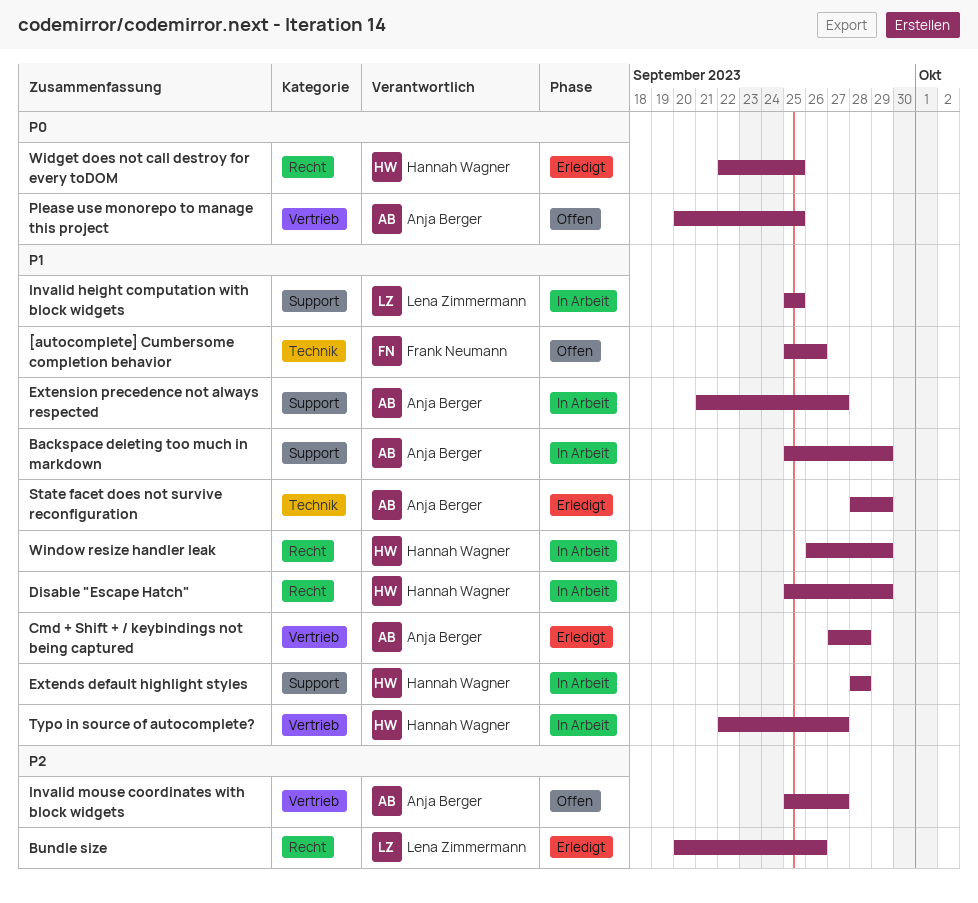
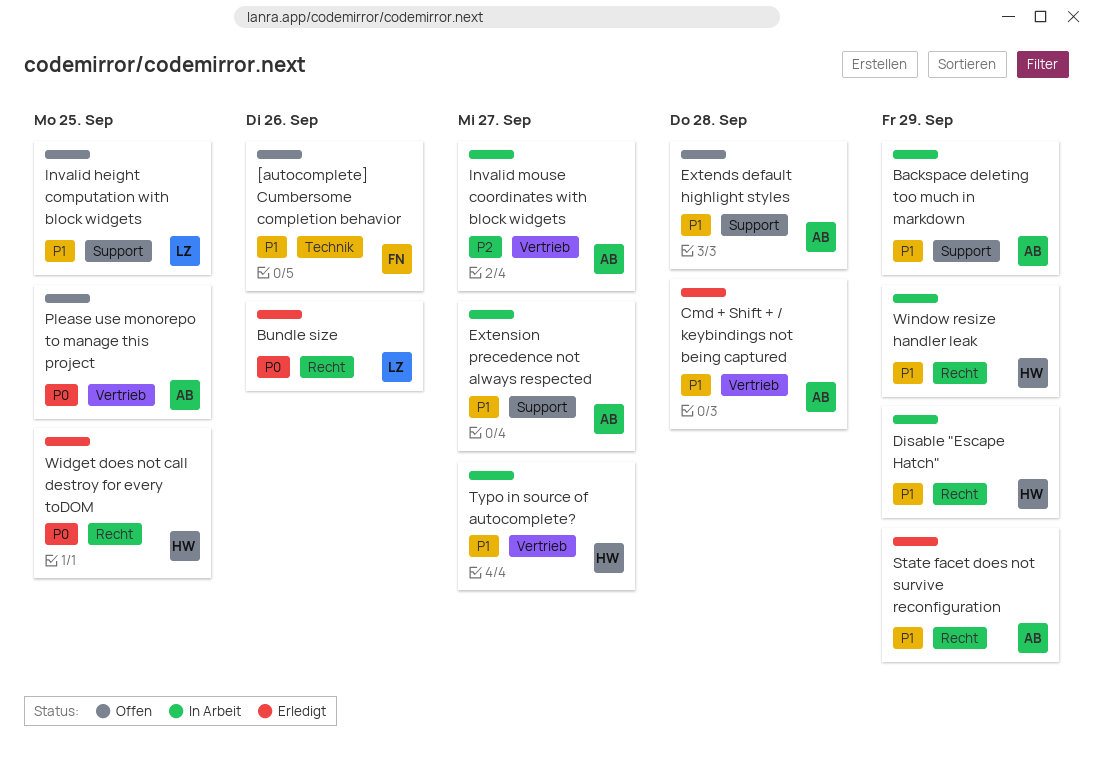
Bundle size, priority: P2 -> P0
Extends default highlight styles, status: In Arbeit -> Offen
Extends default highlight styles, owner: Hannah Wagner -> Anja Berger
Invalid height computation with block widgets, status: In Arbeit -> Offen
Invalid mouse coordinates with block widgets, status: Offen -> In Arbeit
State facet does not survive reconfiguration, label: Technik -> Recht

